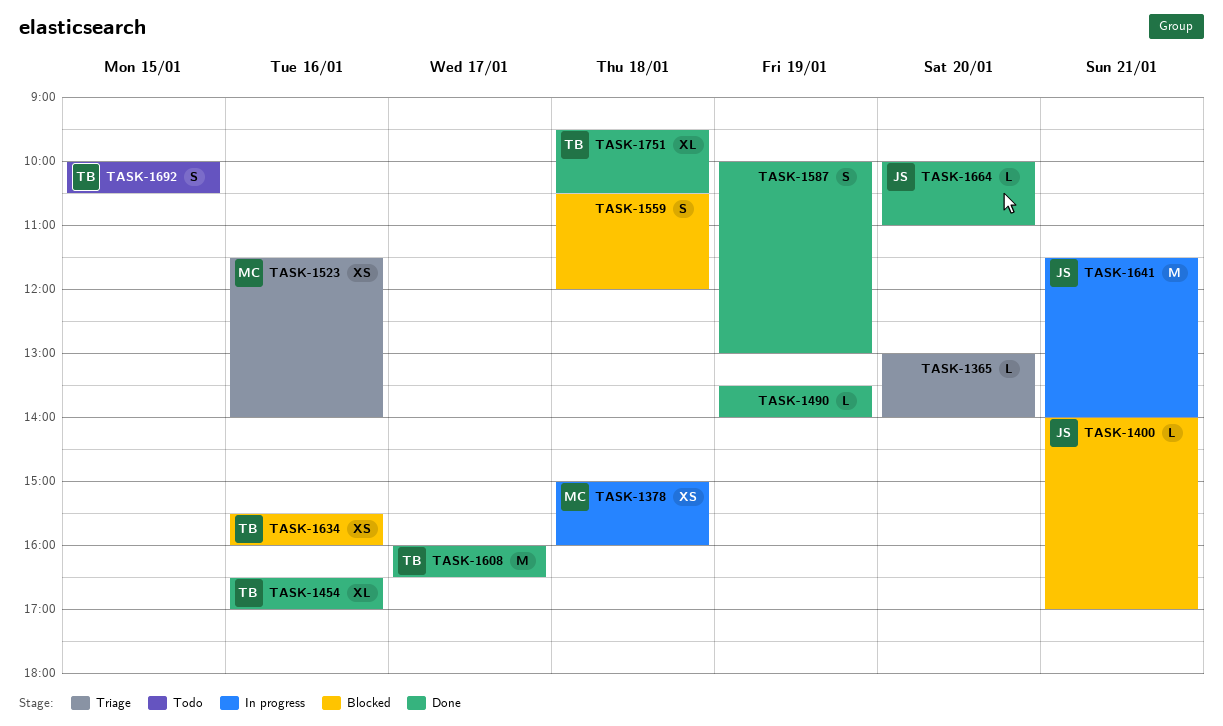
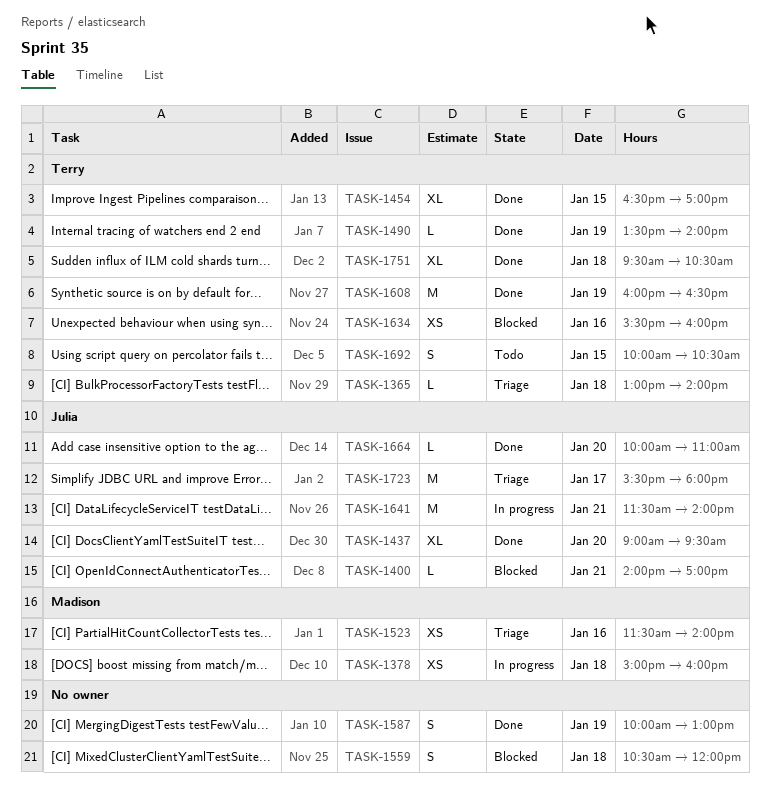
TASK-1365, owner: none -> Terry
TASK-1365, day: Jan 20 -> Jan 18
TASK-1437: none -> present
TASK-1454, day: Jan 16 -> Jan 15
TASK-1490, owner: none -> Terry
TASK-1608, day: Jan 17 -> Jan 19
TASK-1723: none -> present

